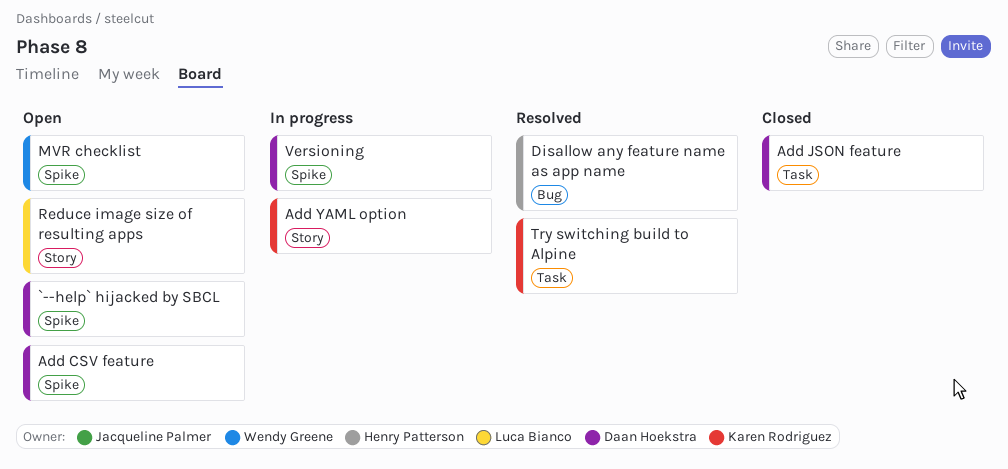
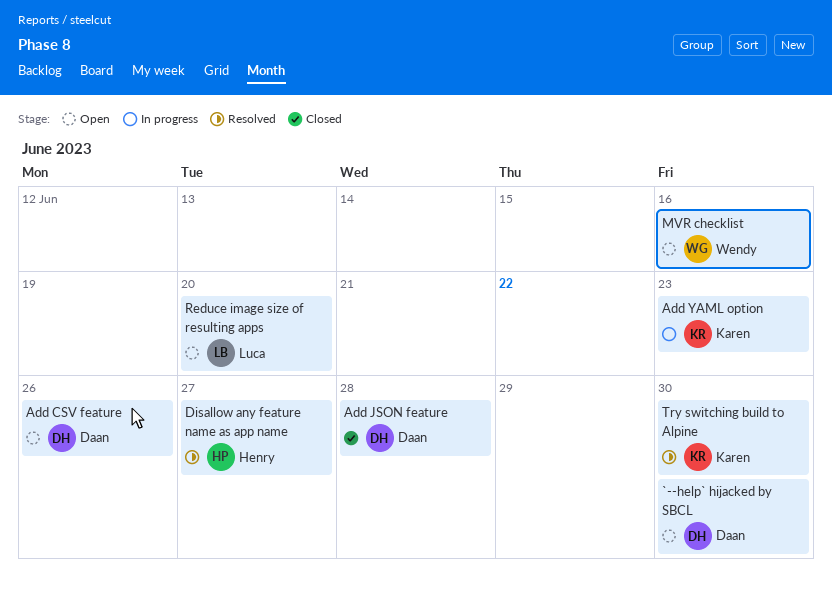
Versioning: present -> none

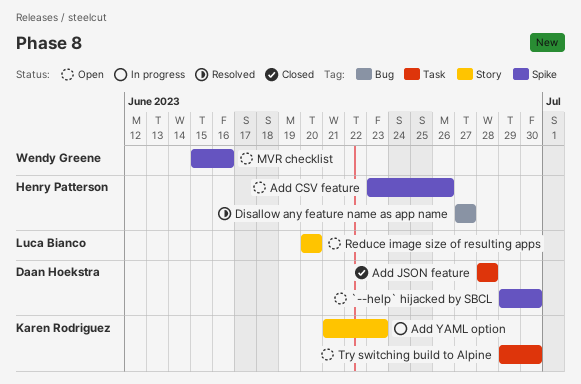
Add CSV feature, owner: Daan Hoekstra -> Henry Patterson
Try switching build to Alpine, status: Resolved -> Open

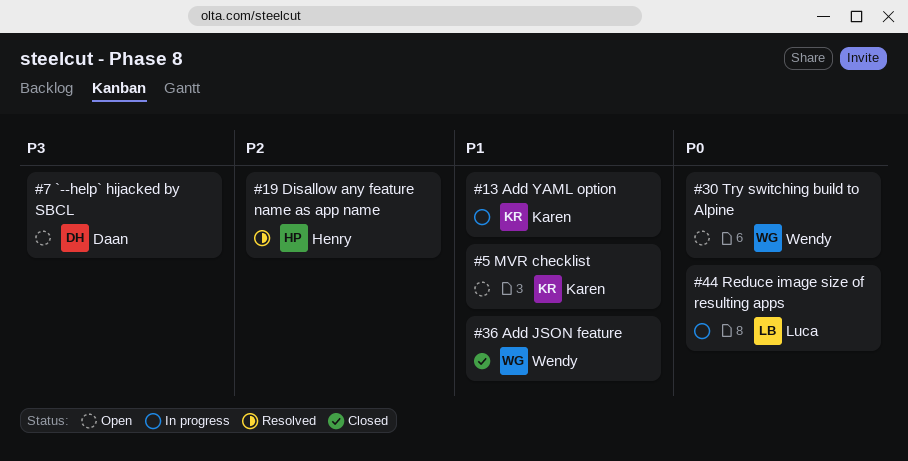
Add CSV feature: present -> none
Add JSON feature, owner: Daan Hoekstra -> Wendy Greene
MVR checklist, owner: Wendy Greene -> Karen Rodriguez
Reduce image size of resulting apps, status: Open -> In progress
Try switching build to Alpine, owner: Karen Rodriguez -> Wendy Greene

